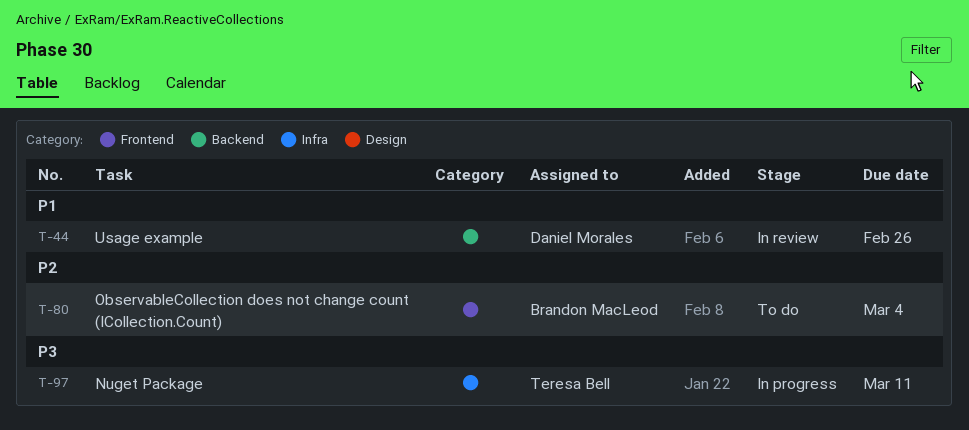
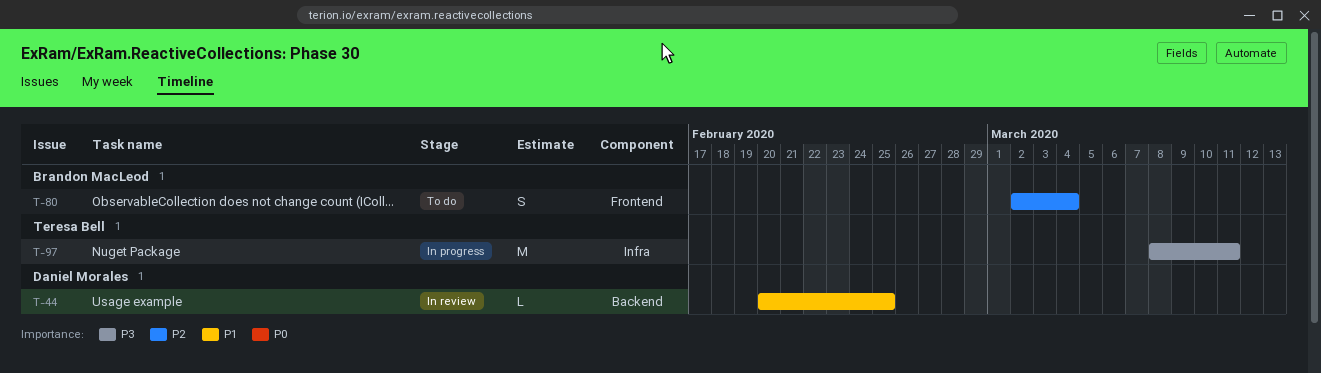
T-44, due: Feb 26 -> Feb 25

